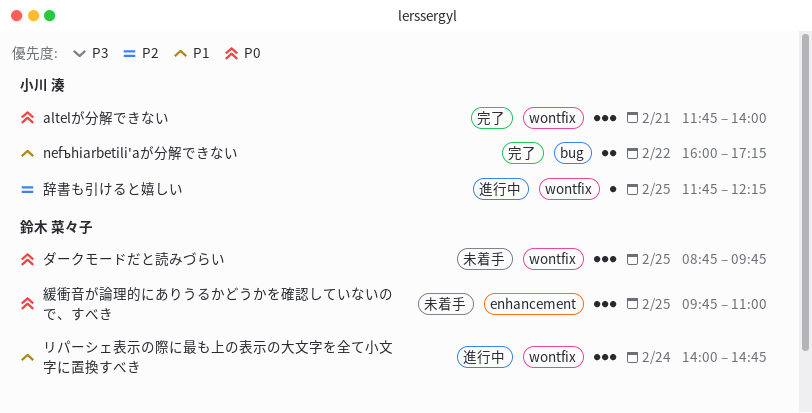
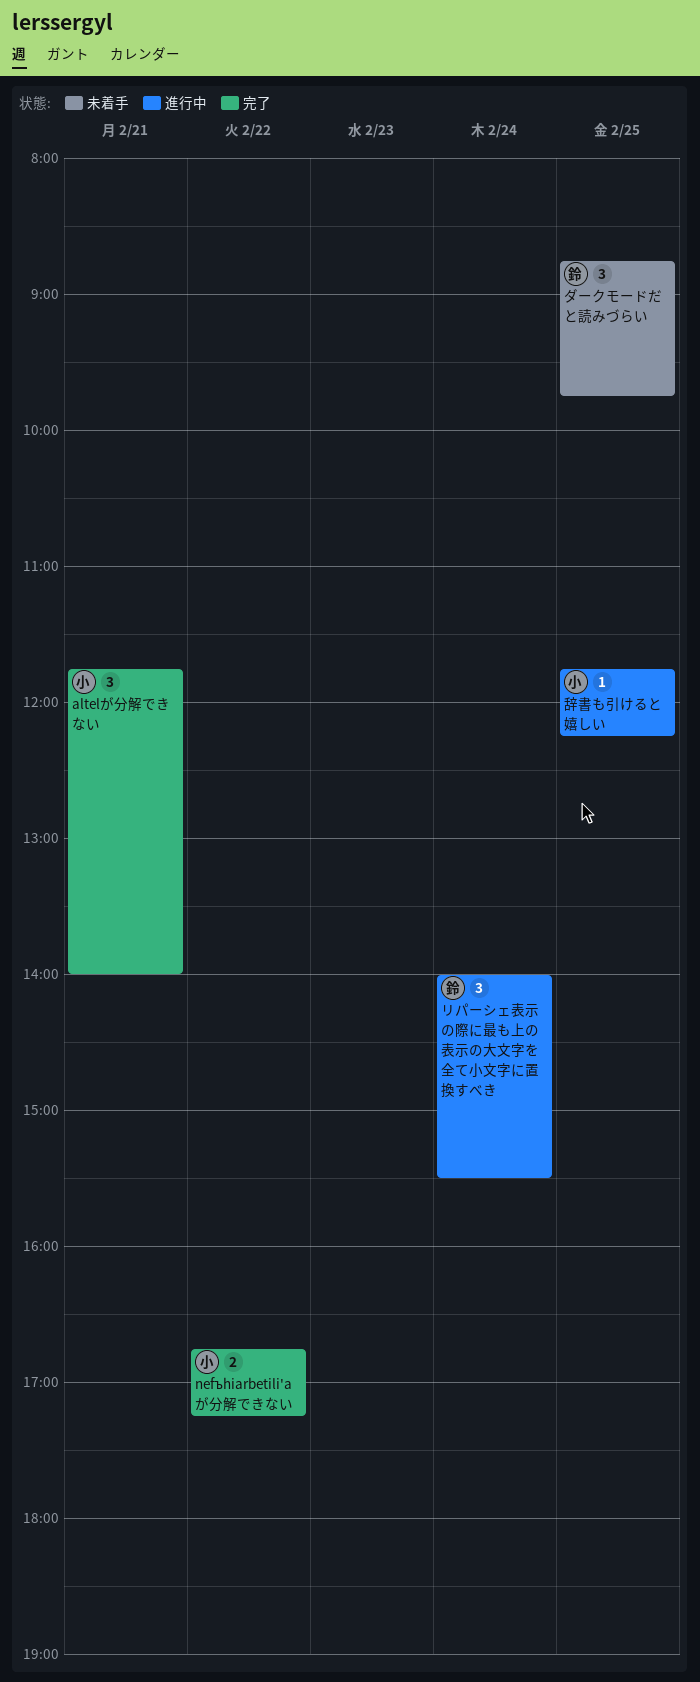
nefъhiarbetili'aが分解できない, begins: 16:00 -> 16:45
リパーシェ表示の際に最も上の表示の大文字を全て小文字に置換すべき, ends: 14:45 -> 15:30
緩衝音が論理的にありうるかどうかを確認していないので、すべき: present -> none

